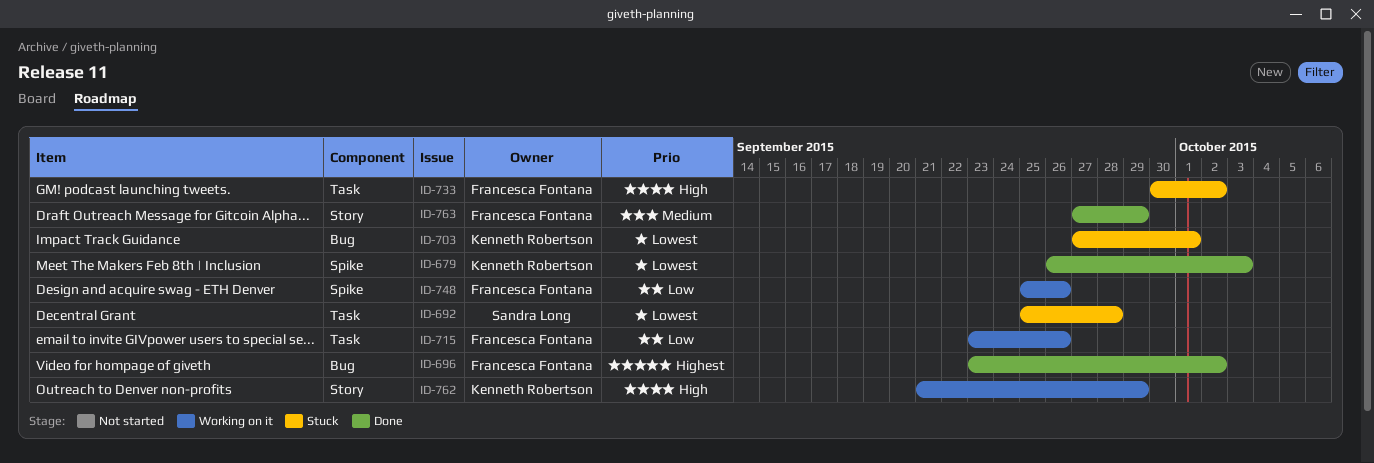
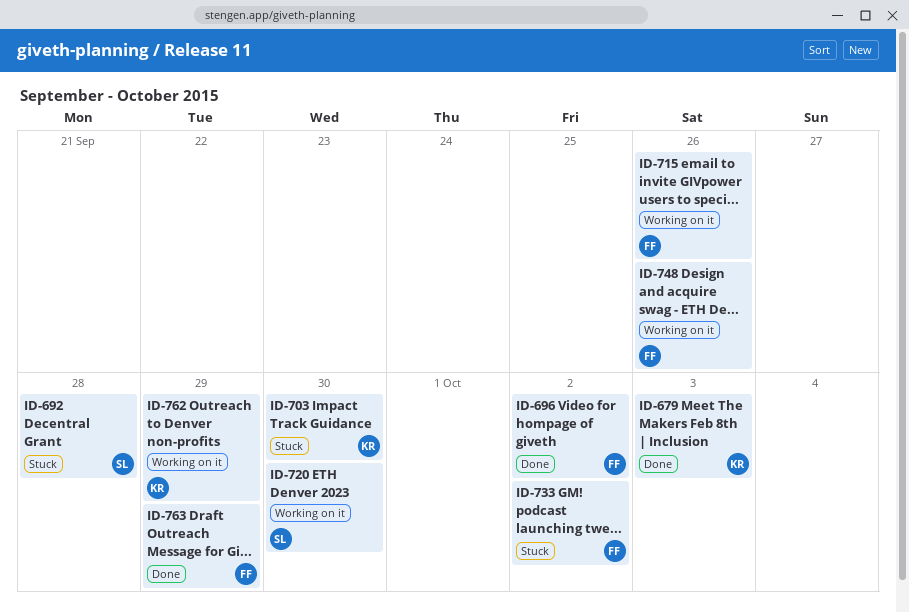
ID-703, due: Oct 1 -> Sep 30
ID-720: none -> present

